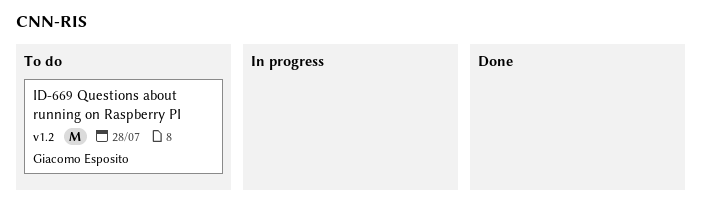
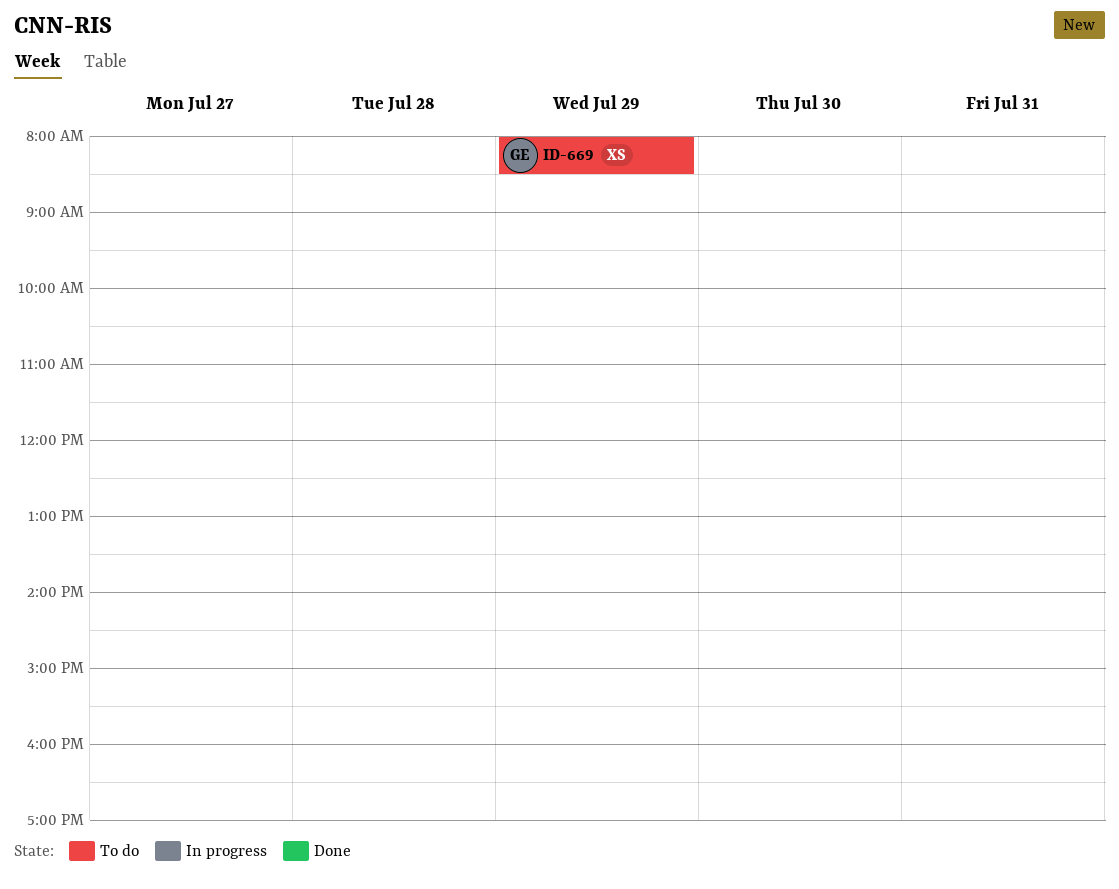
ID-669, estimate: M -> XS
ID-669, day: Jul 28 -> Jul 29

